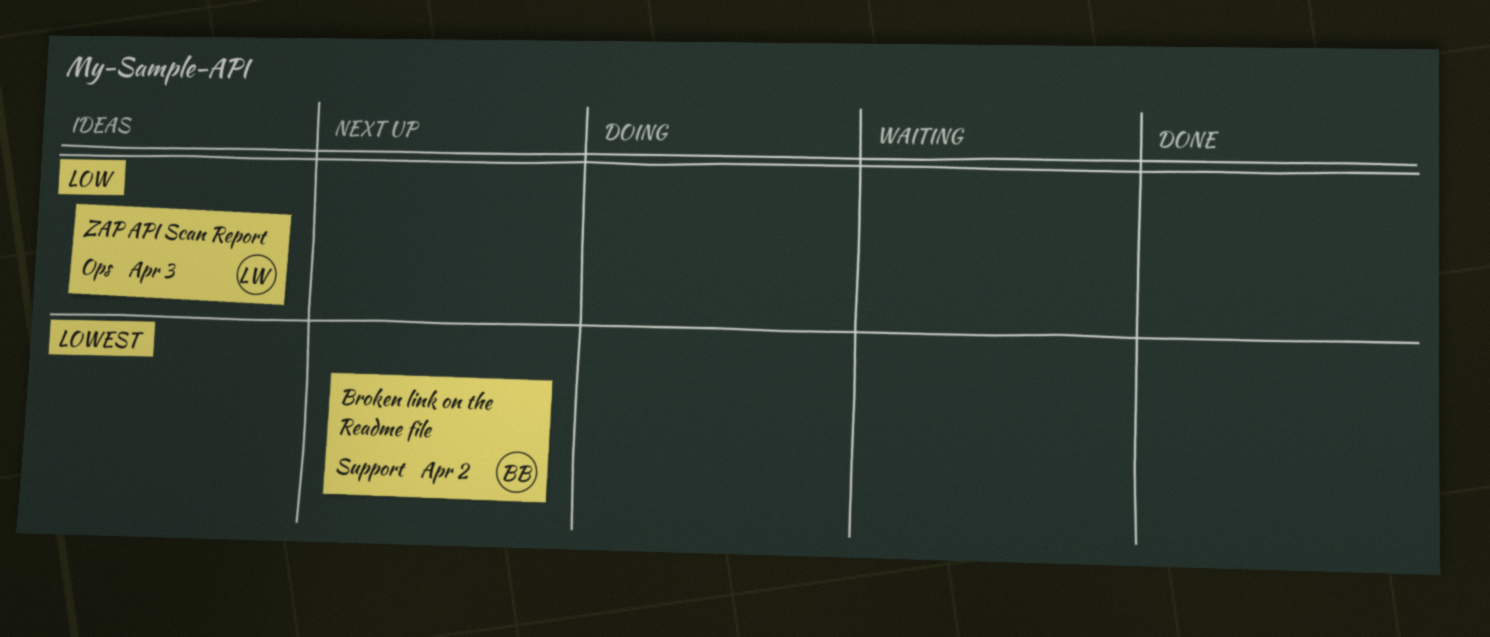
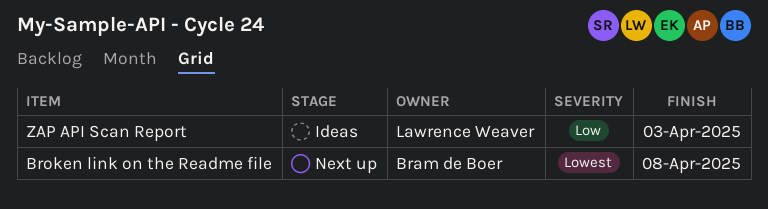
Broken link on the Readme file, due: Apr 2 -> Apr 8

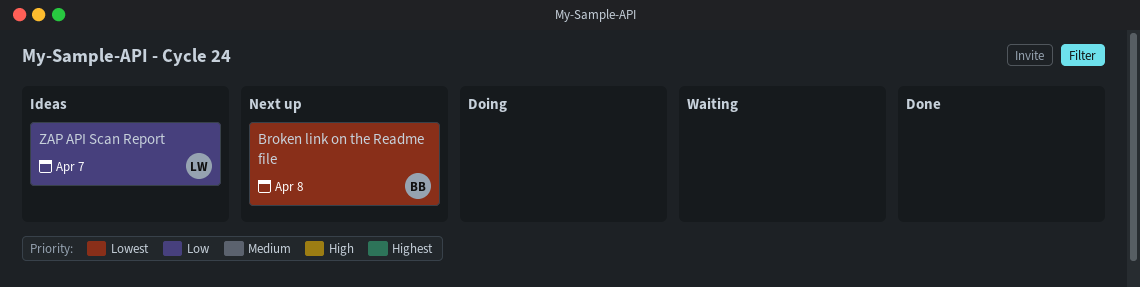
ZAP API Scan Report, due: Apr 3 -> Apr 7

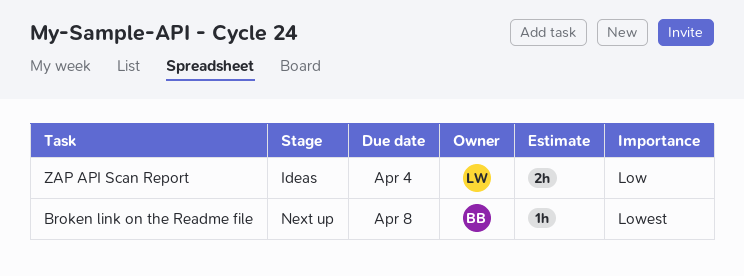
ZAP API Scan Report, due: Apr 7 -> Apr 4

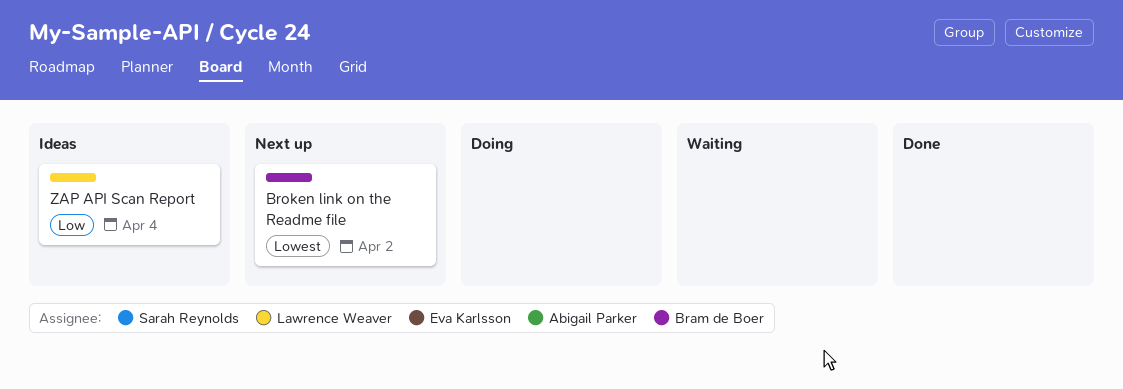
Broken link on the Readme file, due: Apr 8 -> Apr 2

